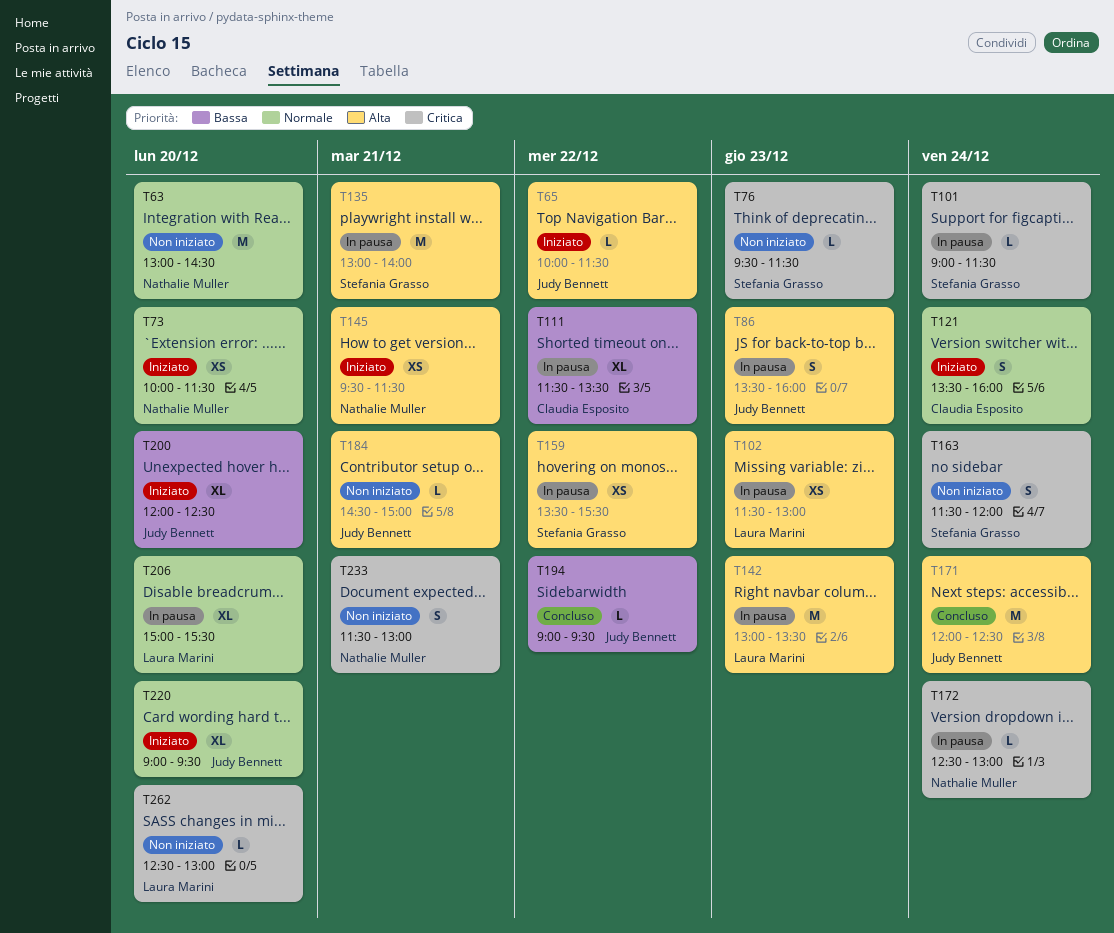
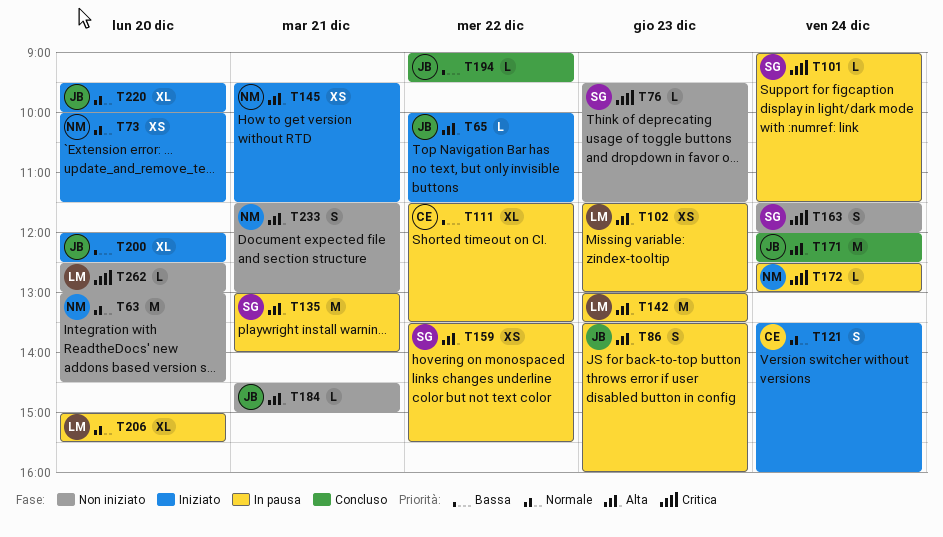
T220, begins: 09:00 -> 09:30
T220, ends: 09:30 -> 10:00
T233, priority: Critica -> Alta

